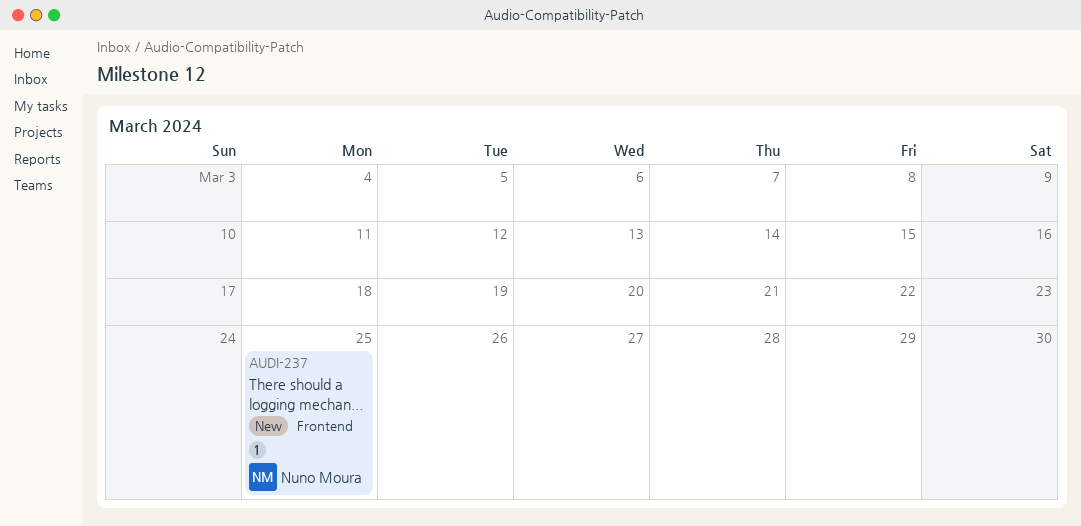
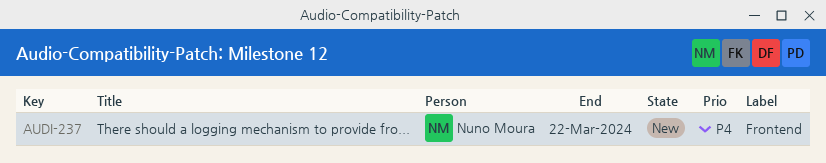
AUDI-237, due: Mar 25 -> Mar 22

